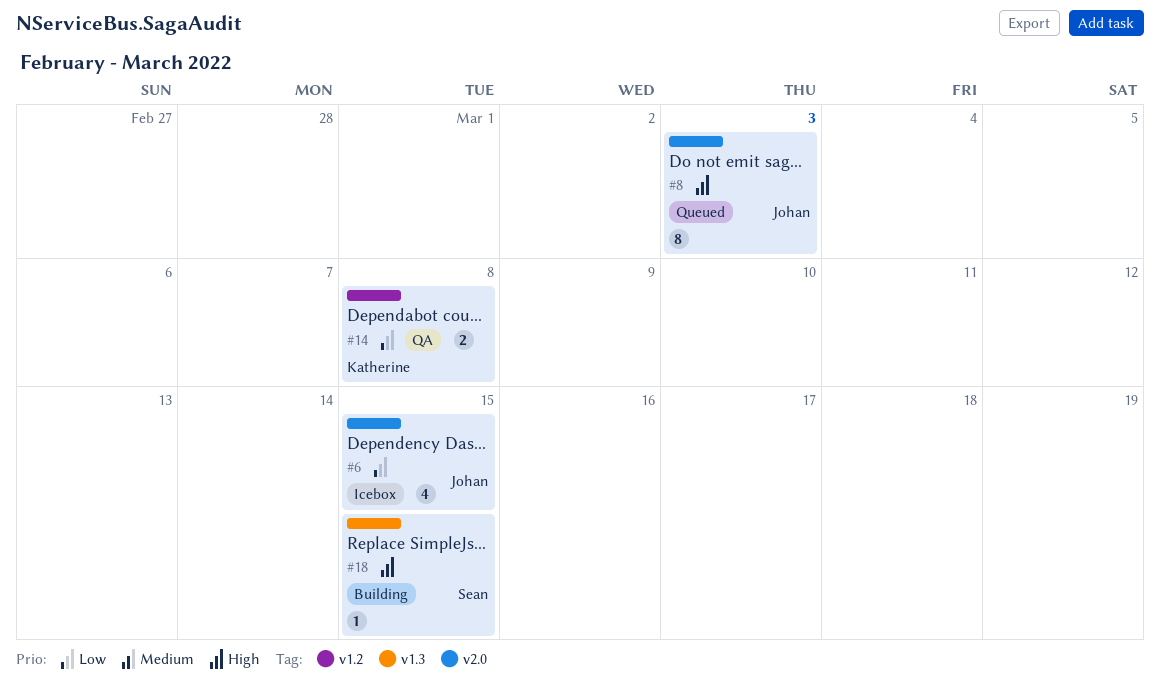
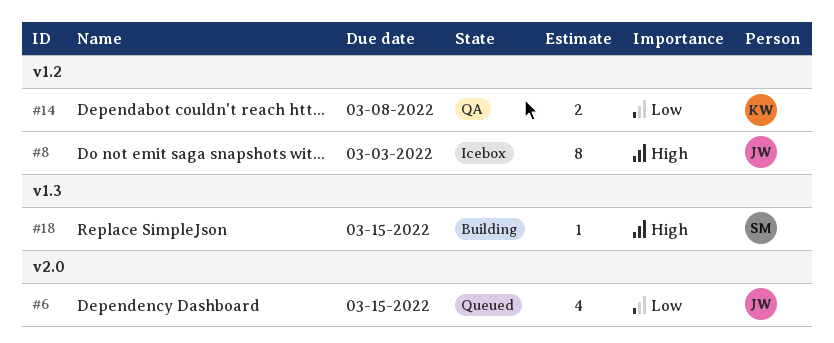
#6, status: Icebox -> Queued
#8, status: Queued -> Icebox
#8, label: v2.0 -> v1.2

